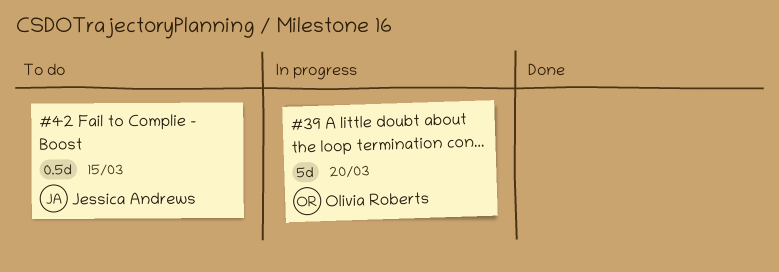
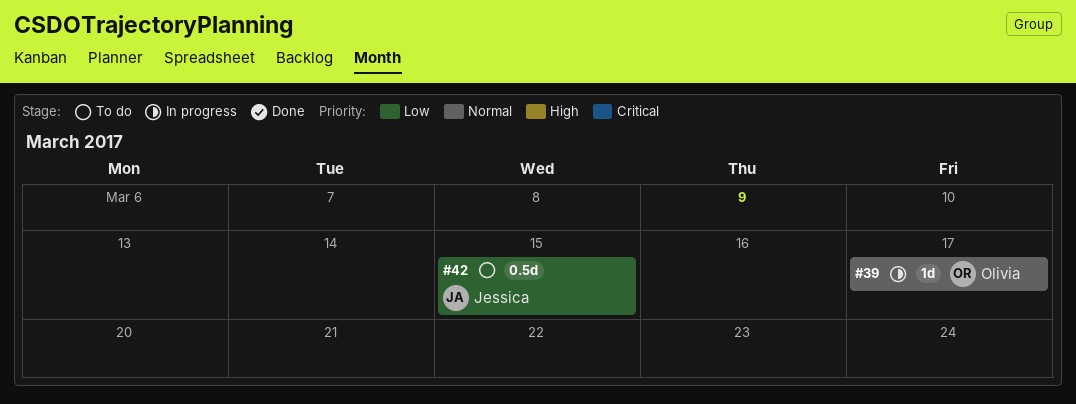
#39, estimate: 5d -> 1d
#39, due: Mar 20 -> Mar 17

